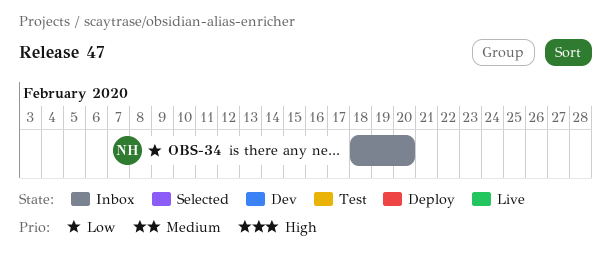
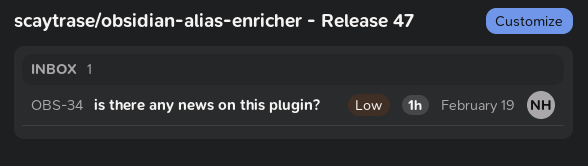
OBS-34, due: Feb 20 -> Feb 19

